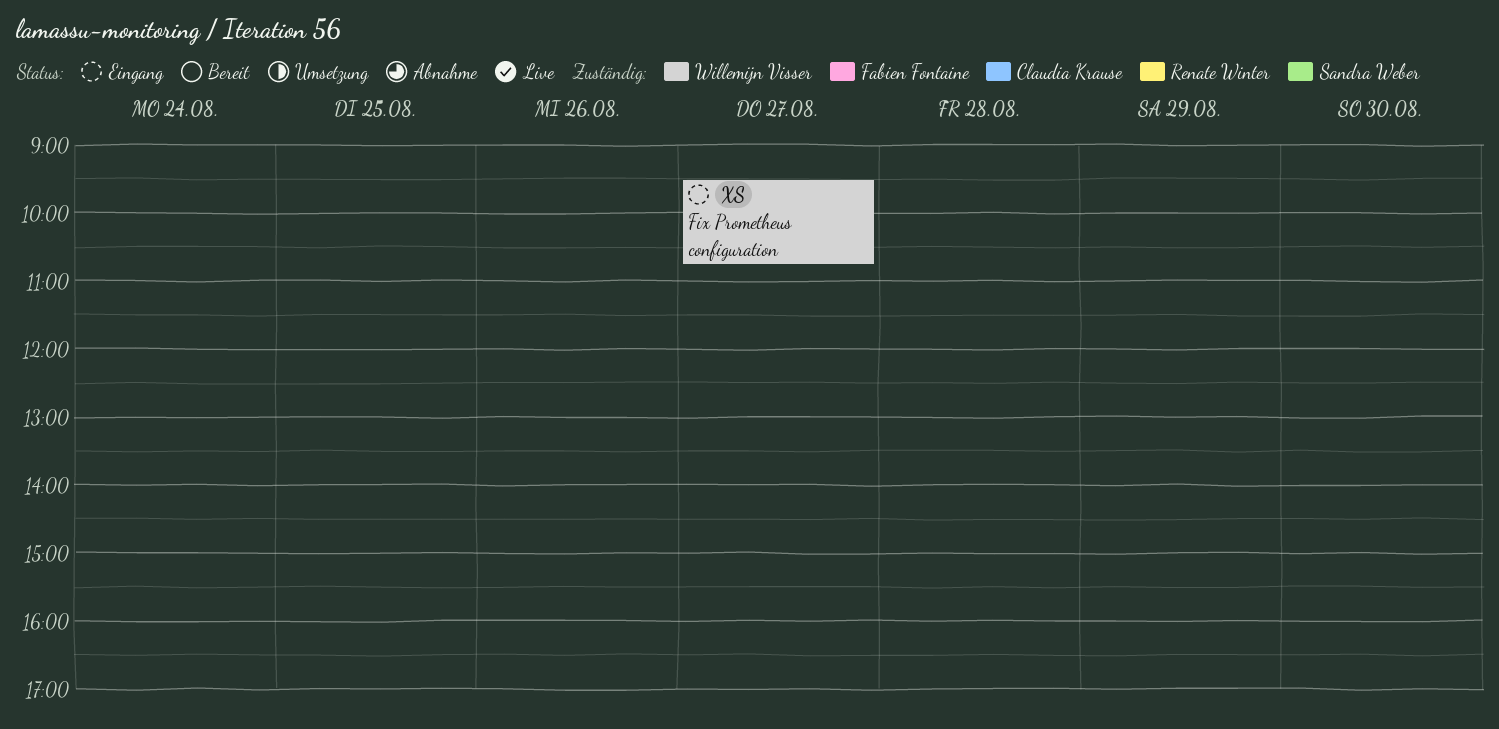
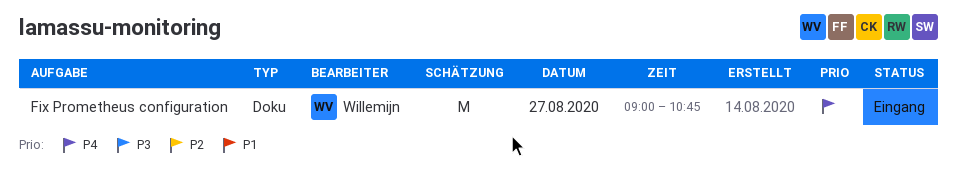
Fix Prometheus configuration, estimate: XS -> M
Fix Prometheus configuration, begins: 09:30 -> 09:00

